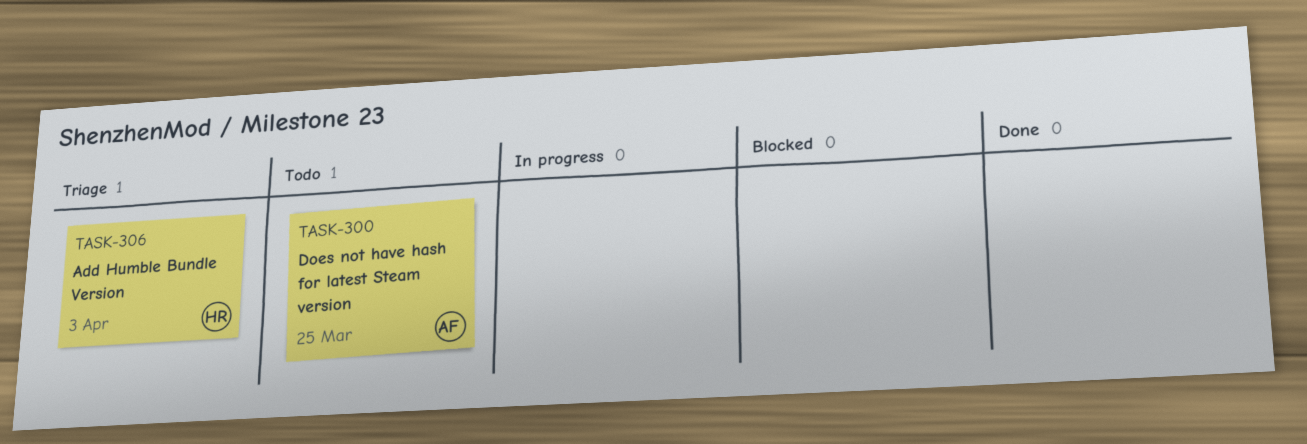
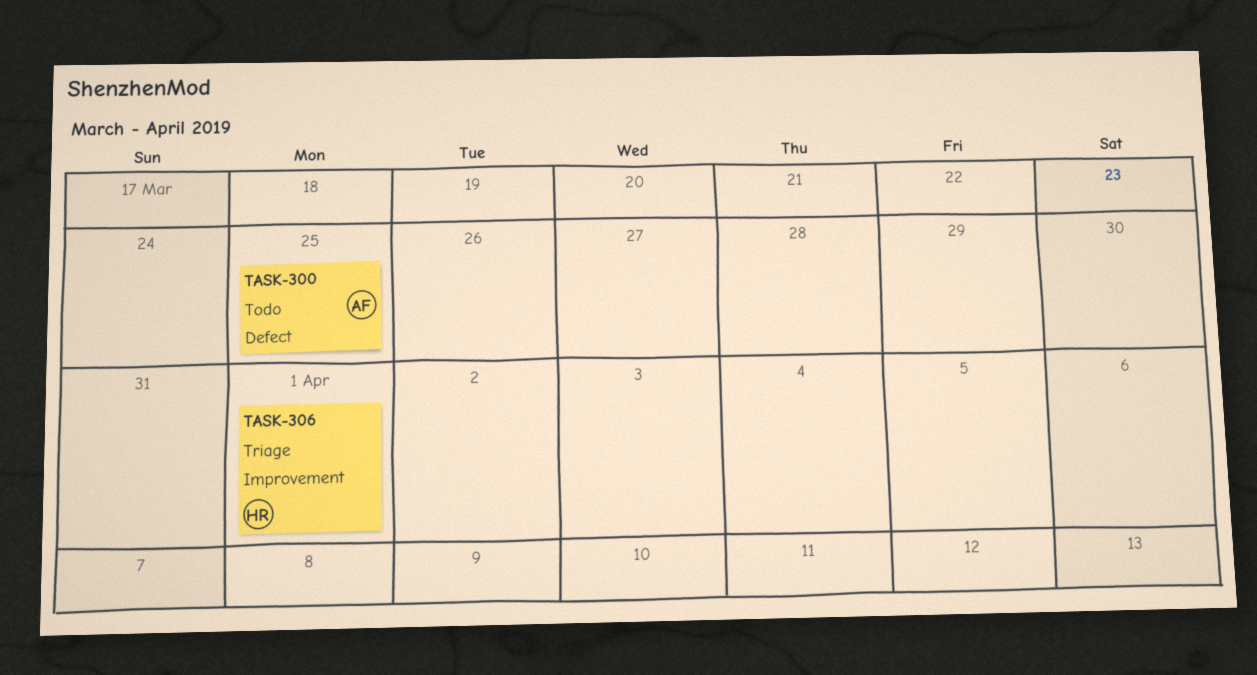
TASK-306, due: Apr 3 -> Apr 1

